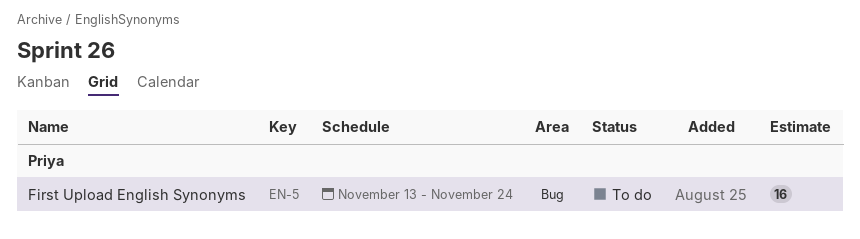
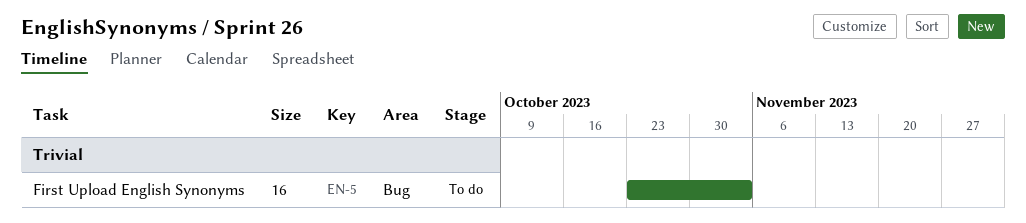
EN-5, start: Nov 13 -> Oct 23
EN-5, due: Nov 24 -> Nov 3

